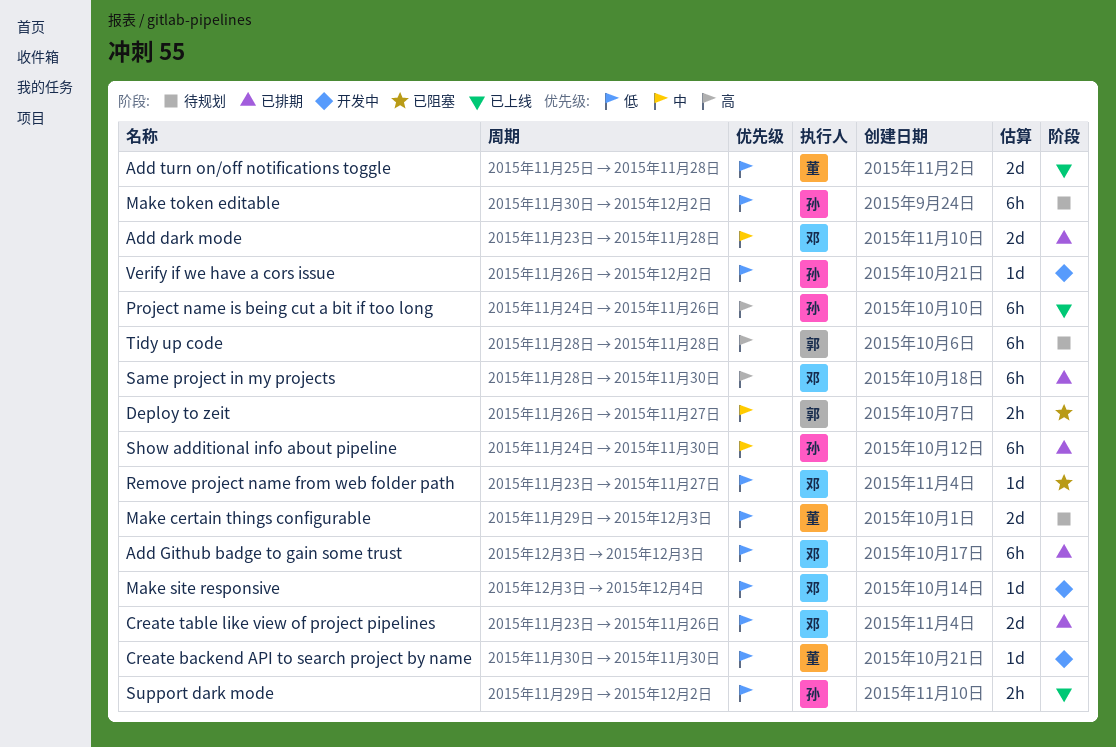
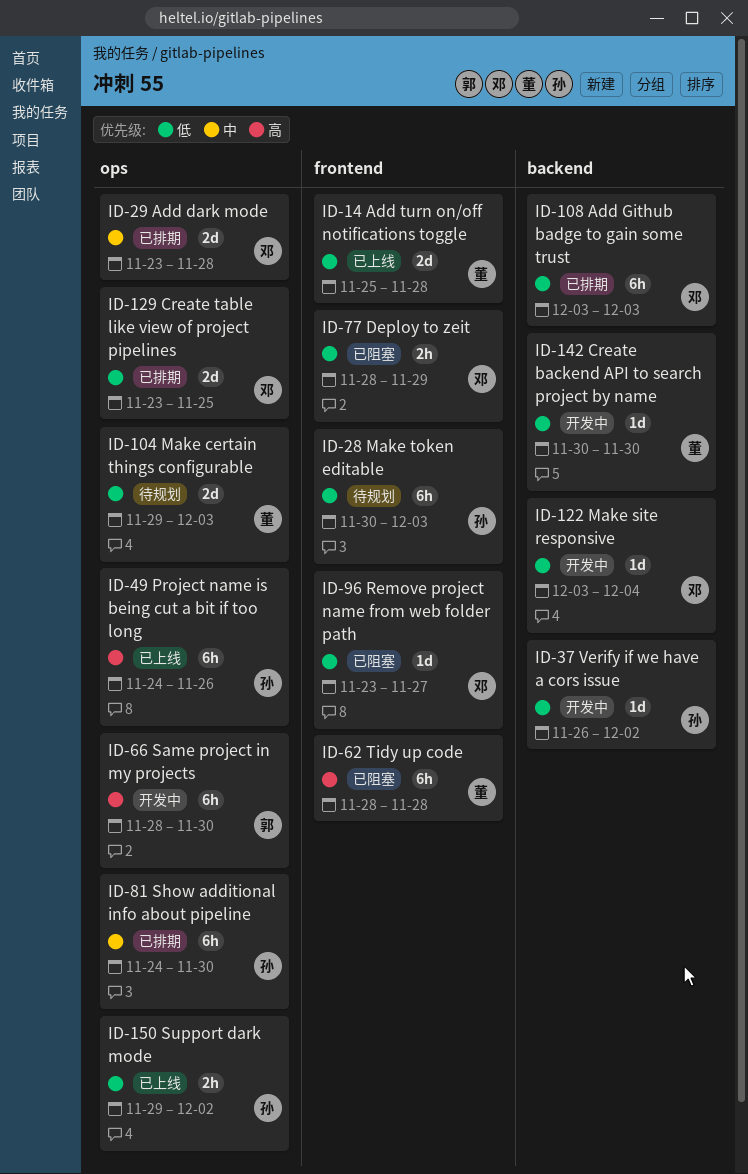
Create table like view of project pipelines, due: Nov 26 -> Nov 25
Deploy to zeit, owner: 郭 -> 邓
Deploy to zeit, priority: 中 -> 低
Deploy to zeit, start: Nov 26 -> Nov 28
Deploy to zeit, due: Nov 27 -> Nov 29
Make token editable, due: Dec 2 -> Dec 3
Same project in my projects, status: 已排期 -> 开发中
Same project in my projects, owner: 邓 -> 郭
Tidy up code, status: 待规划 -> 已阻塞
Tidy up code, owner: 郭 -> 董

